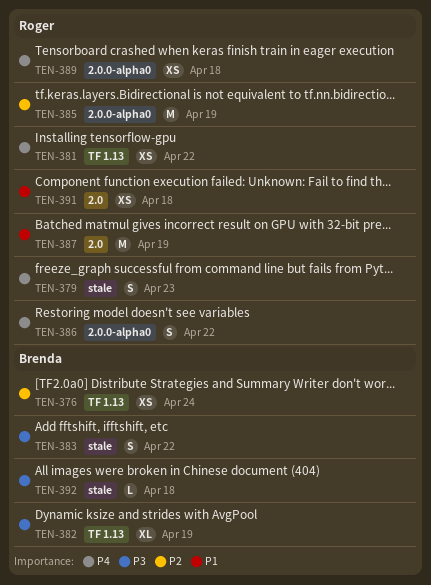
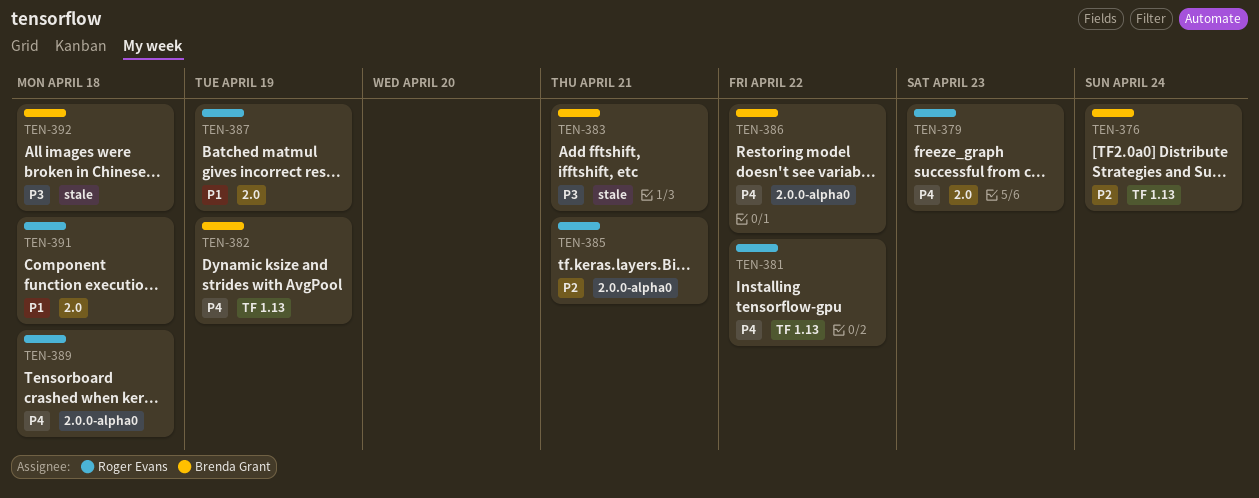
TEN-379, label: stale -> 2.0
TEN-382, priority: P3 -> P4
TEN-383, due: Apr 22 -> Apr 21
TEN-385, due: Apr 19 -> Apr 21
TEN-386, owner: Roger Evans -> Brenda Grant

